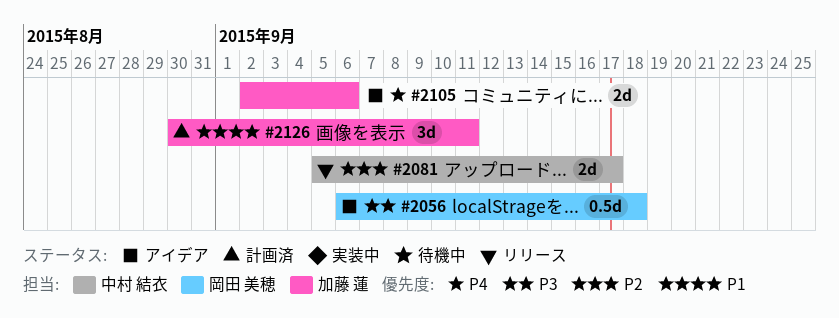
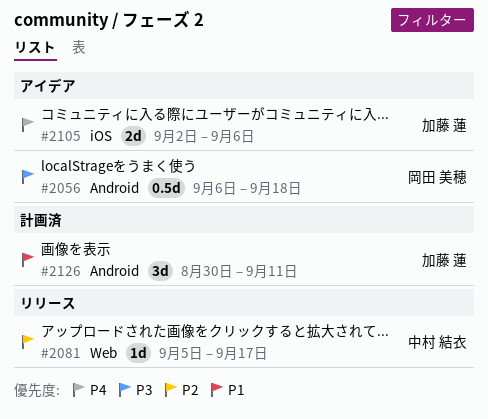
#2081, estimate: 2d -> 1d

